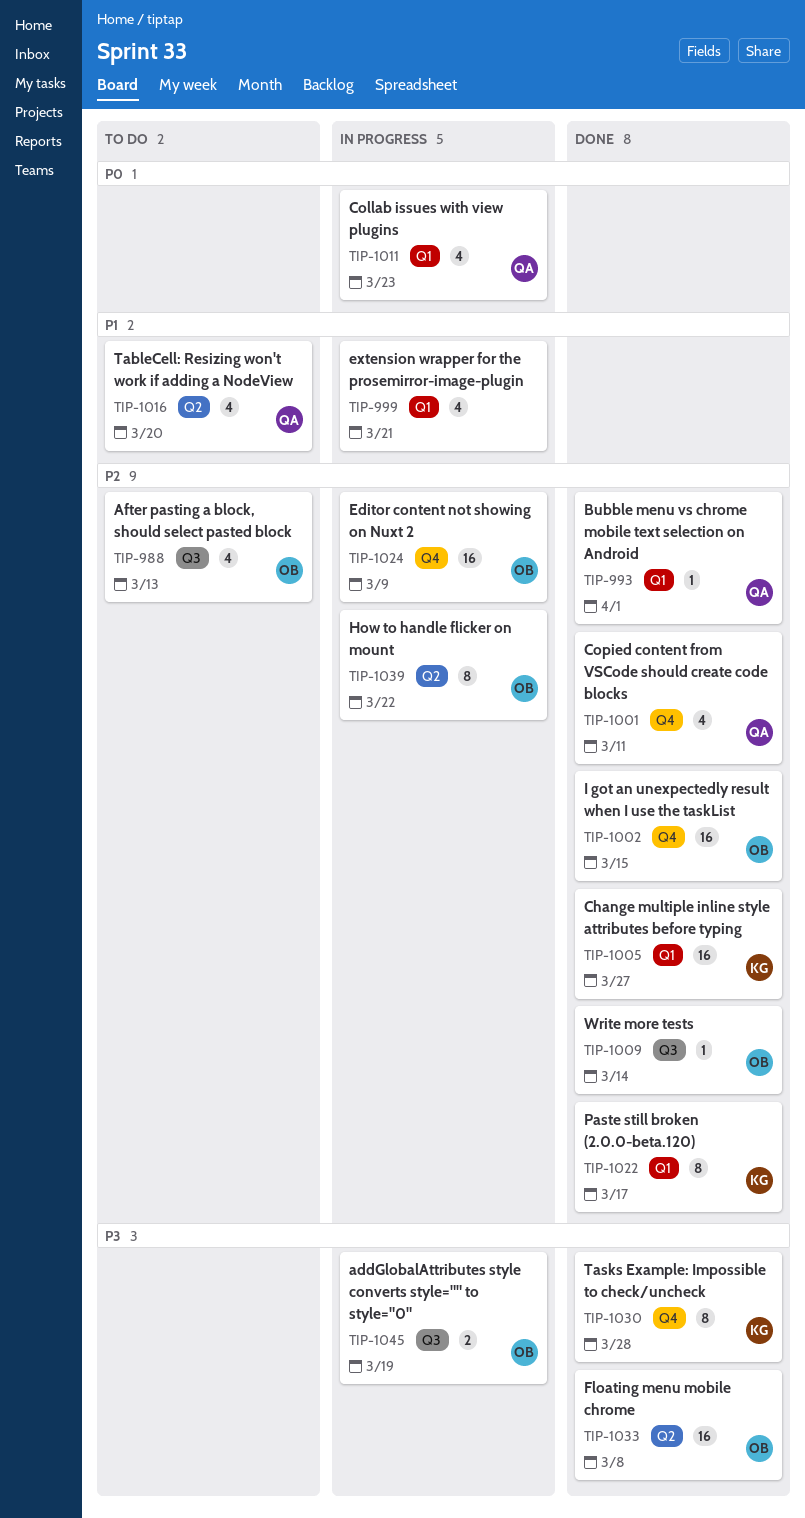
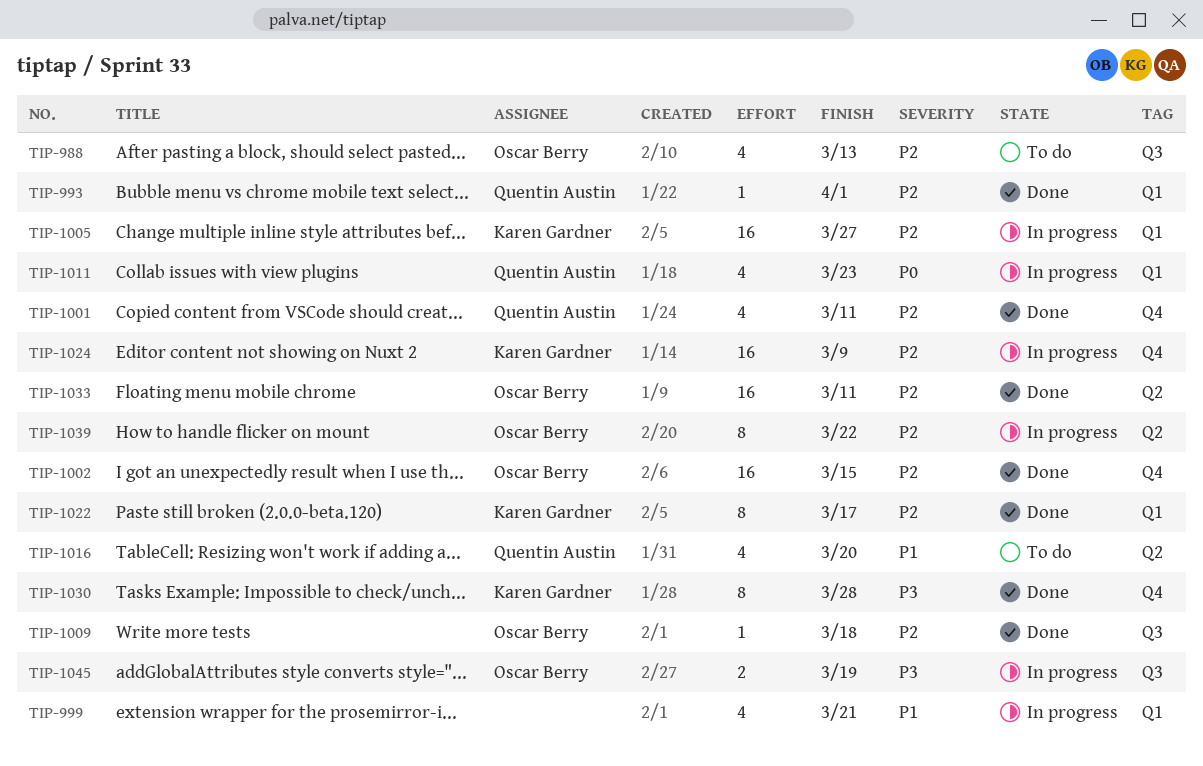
TIP-1005, status: Done -> In progress
TIP-1009, due: Mar 14 -> Mar 18
TIP-1024, owner: Oscar Berry -> Karen Gardner
TIP-1033, priority: P3 -> P2
TIP-1033, due: Mar 8 -> Mar 11

